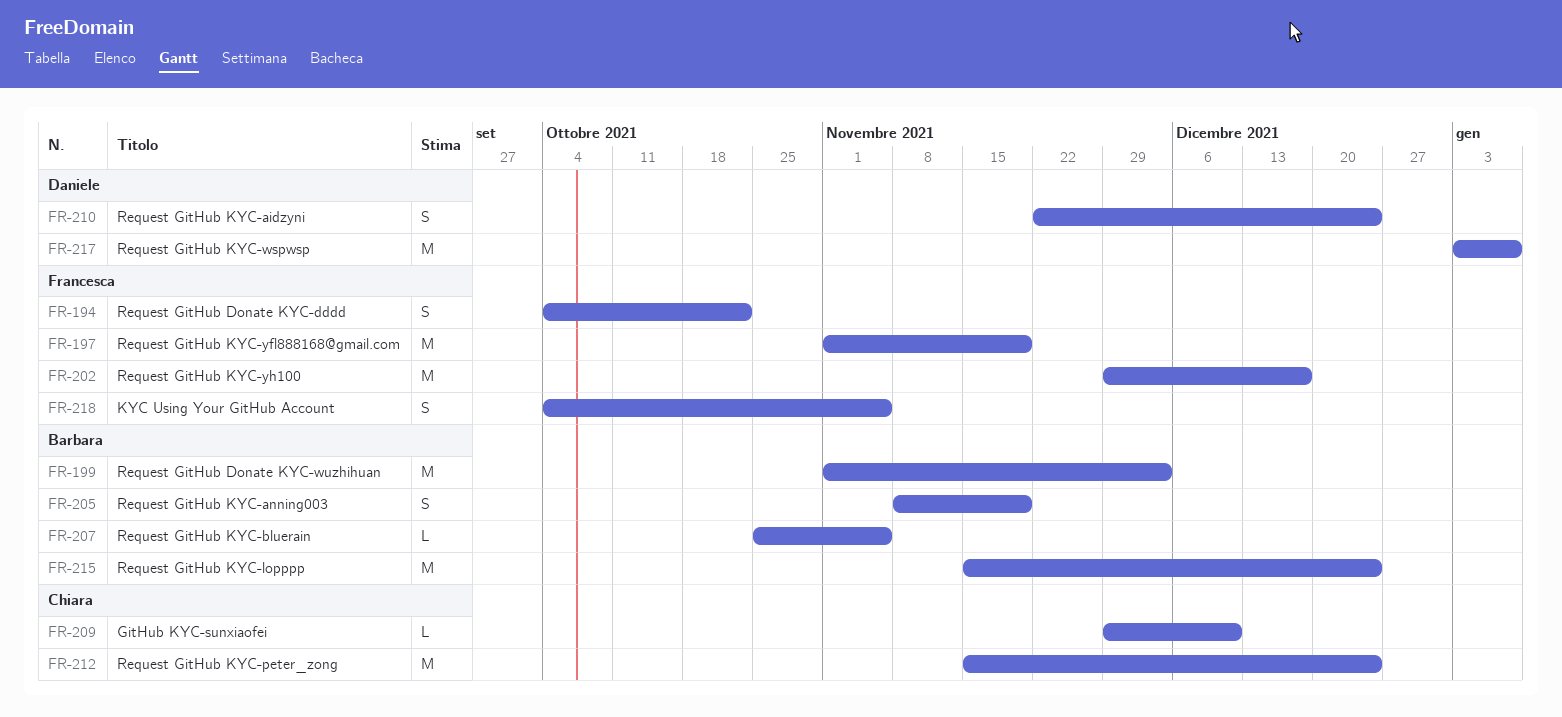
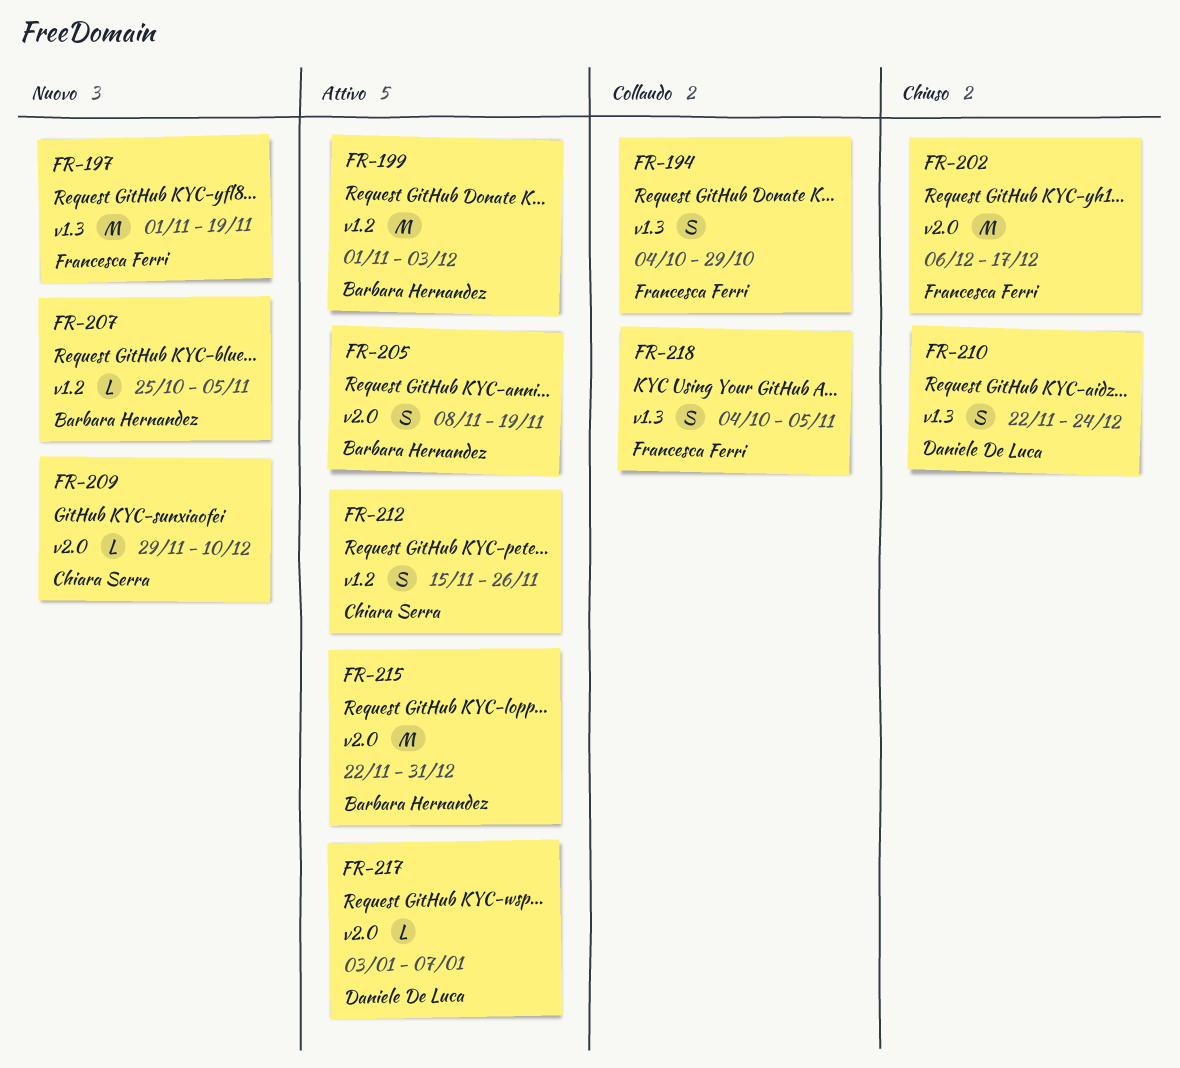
FR-194, due: Oct 22 -> Oct 29
FR-202, start: Nov 29 -> Dec 6
FR-212, estimate: M -> S
FR-212, due: Dec 24 -> Nov 26
FR-215, start: Nov 15 -> Nov 22
FR-215, due: Dec 24 -> Dec 31
FR-217, estimate: M -> L

